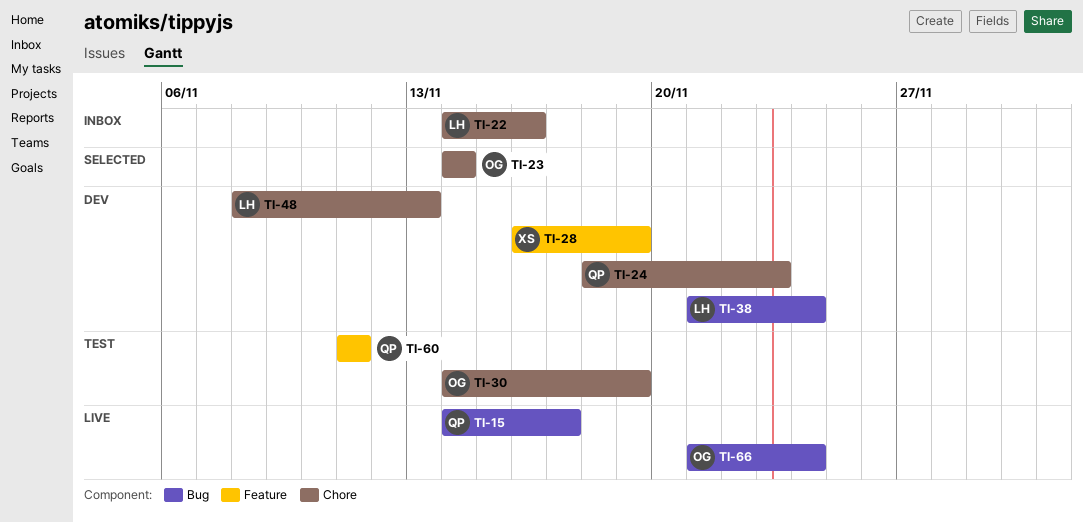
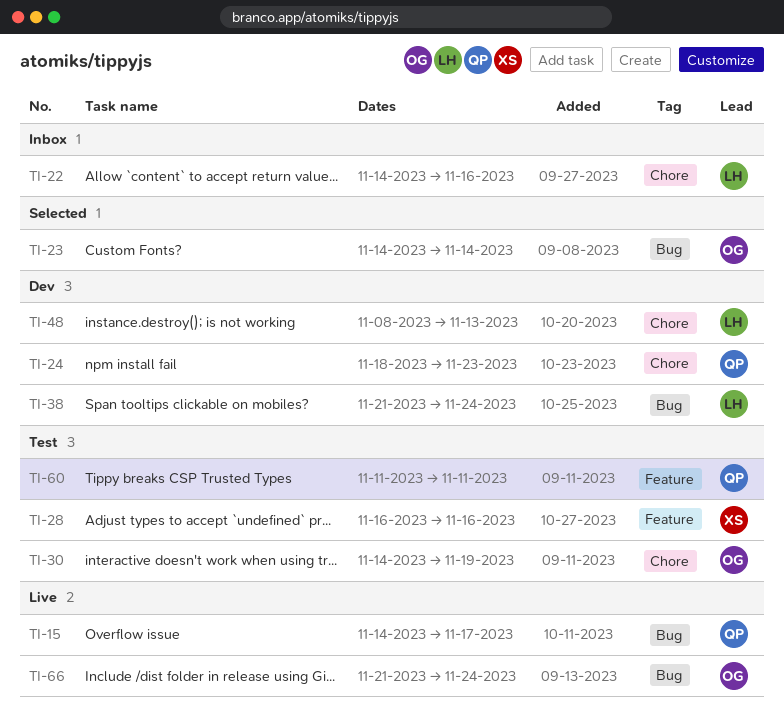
TI-23, label: Chore -> Bug
TI-28, status: Dev -> Test
TI-28, due: Nov 19 -> Nov 16

